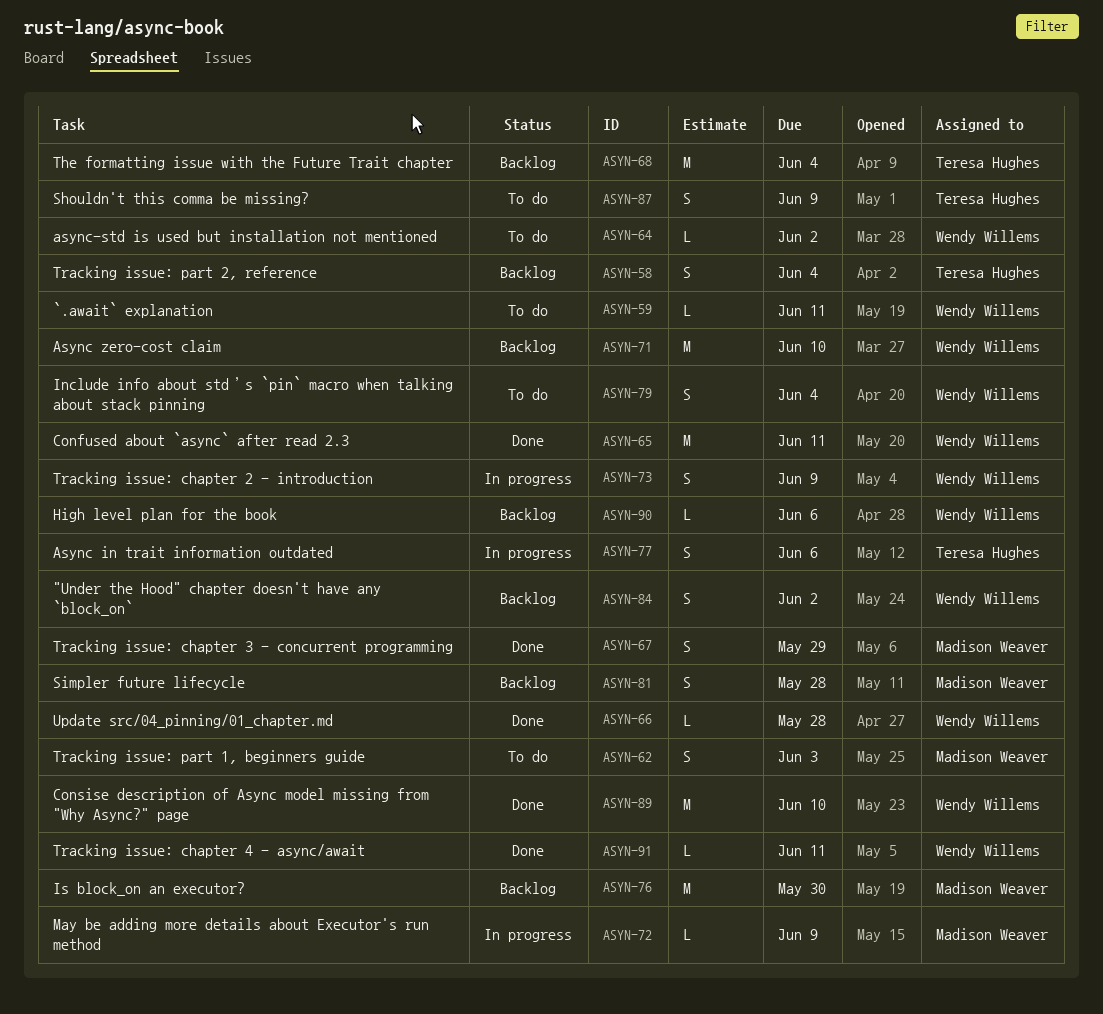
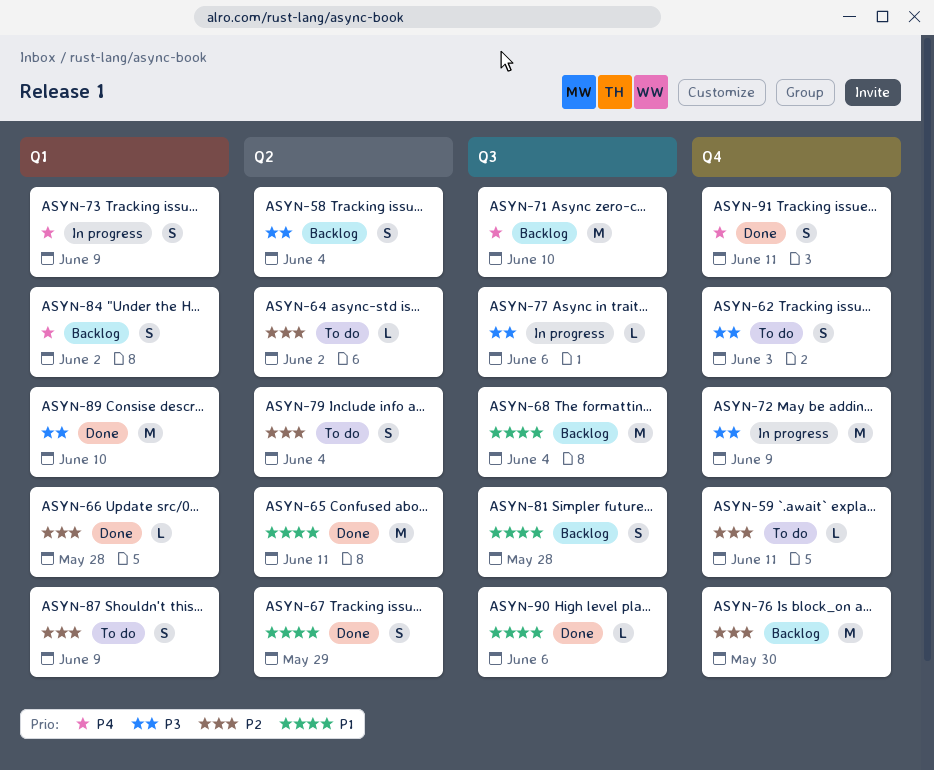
ASYN-72, estimate: L -> M
ASYN-77, estimate: S -> L
ASYN-90, status: Backlog -> Done
ASYN-91, estimate: L -> S

